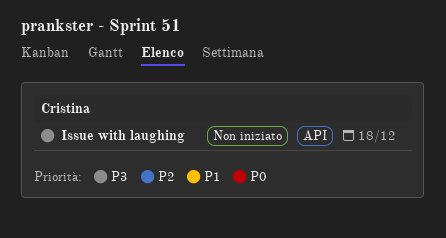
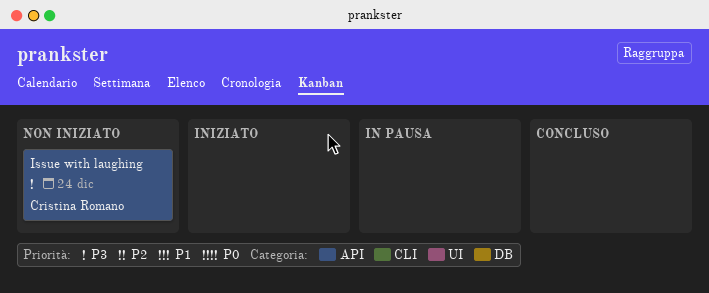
Issue with laughing, due: Dec 18 -> Dec 24

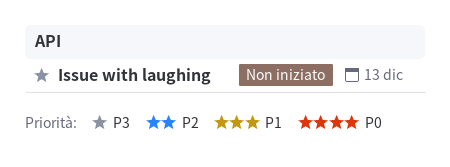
Issue with laughing, due: Dec 24 -> Dec 13

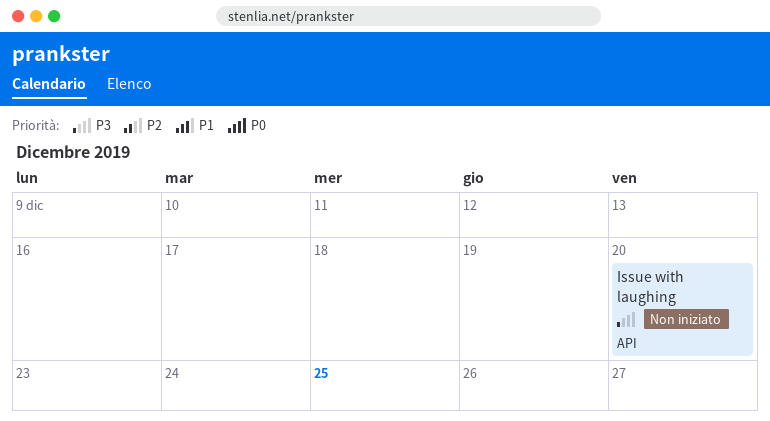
Issue with laughing, due: Dec 13 -> Dec 20

